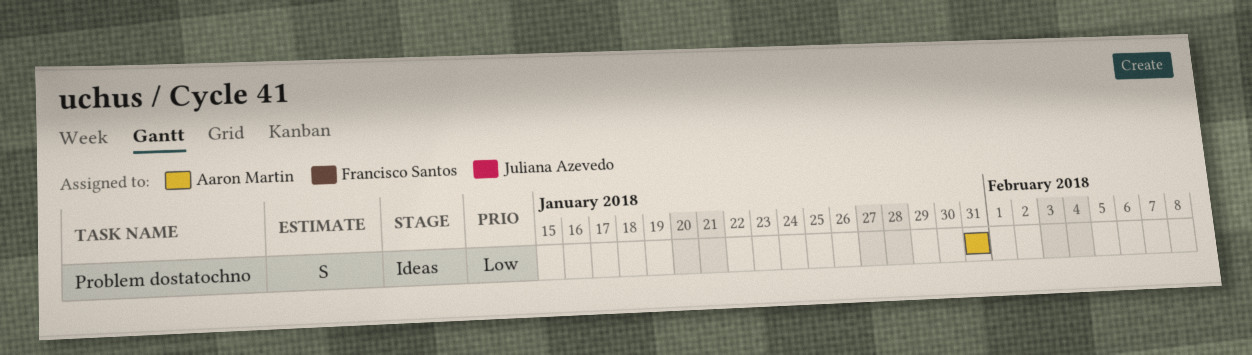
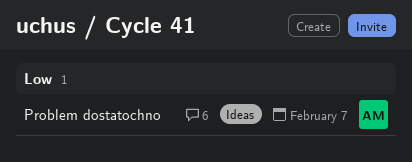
Problem dostatochno, due: Jan 31 -> Feb 7

